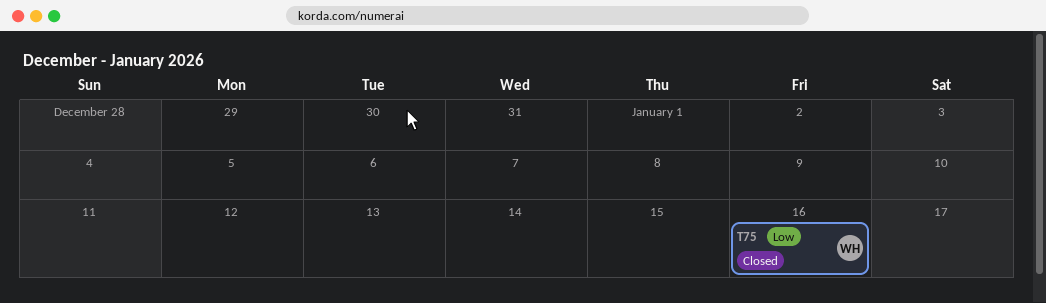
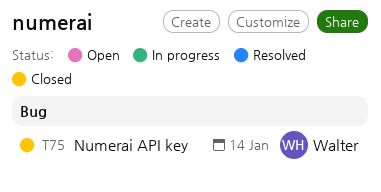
T75, due: Jan 16 -> Jan 14

